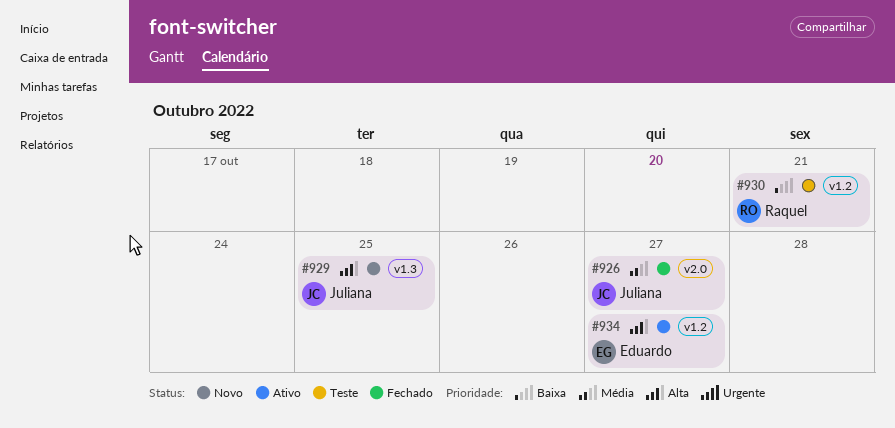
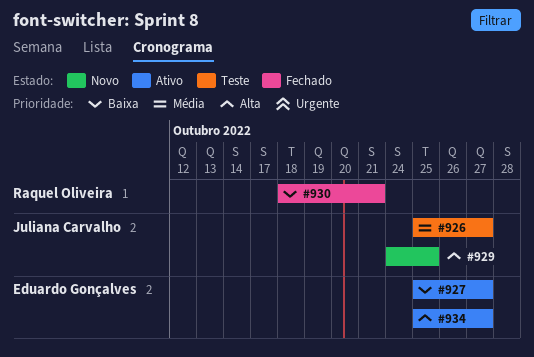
#926, status: Fechado -> Teste
#927: none -> present
#930, status: Teste -> Fechado

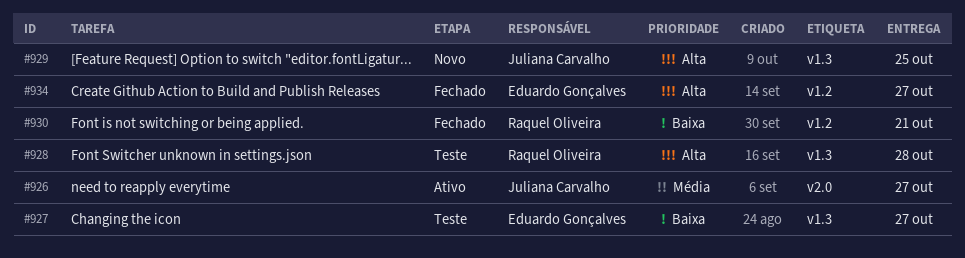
#926, status: Teste -> Ativo
#927, status: Ativo -> Teste
#928: none -> present
#934, status: Ativo -> Fechado

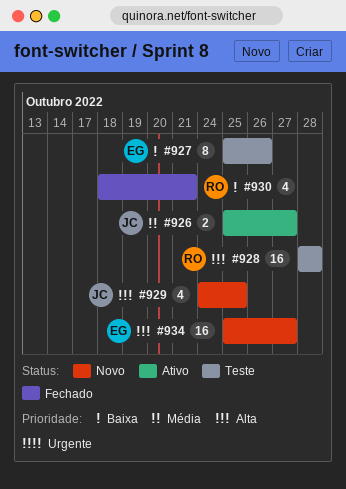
#927, due: Oct 27 -> Oct 26
#934, status: Fechado -> Novo

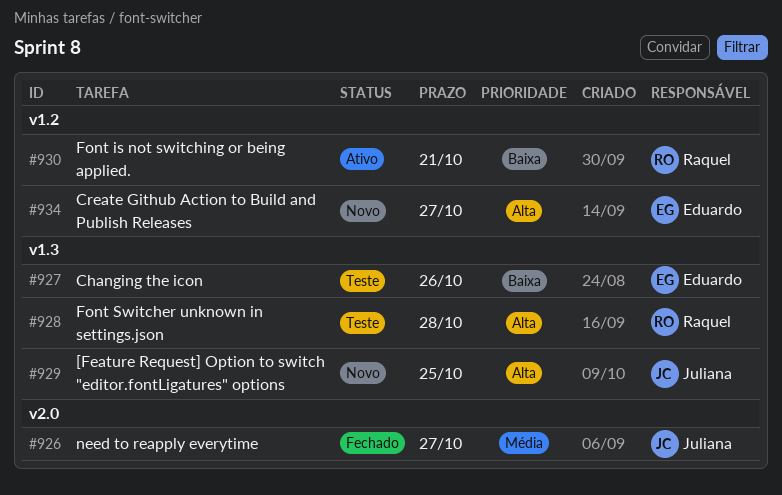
#926, status: Ativo -> Fechado
#930, status: Fechado -> Ativo

